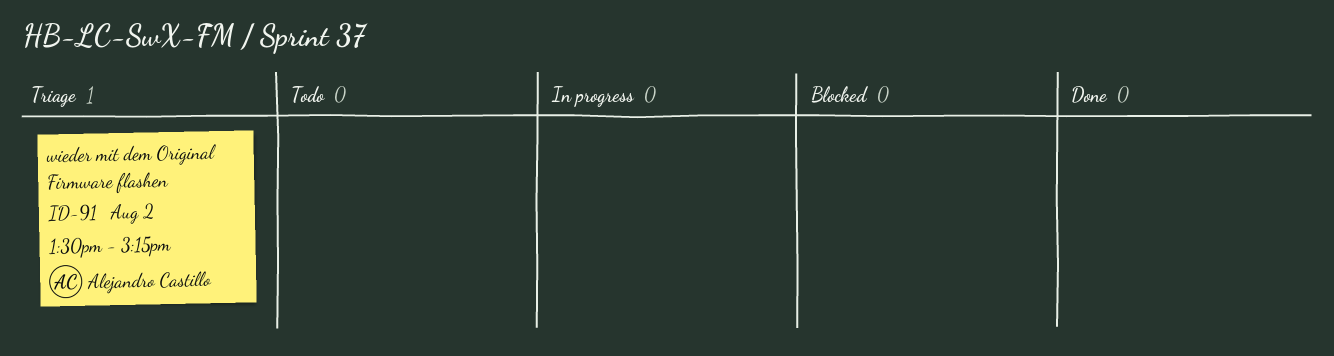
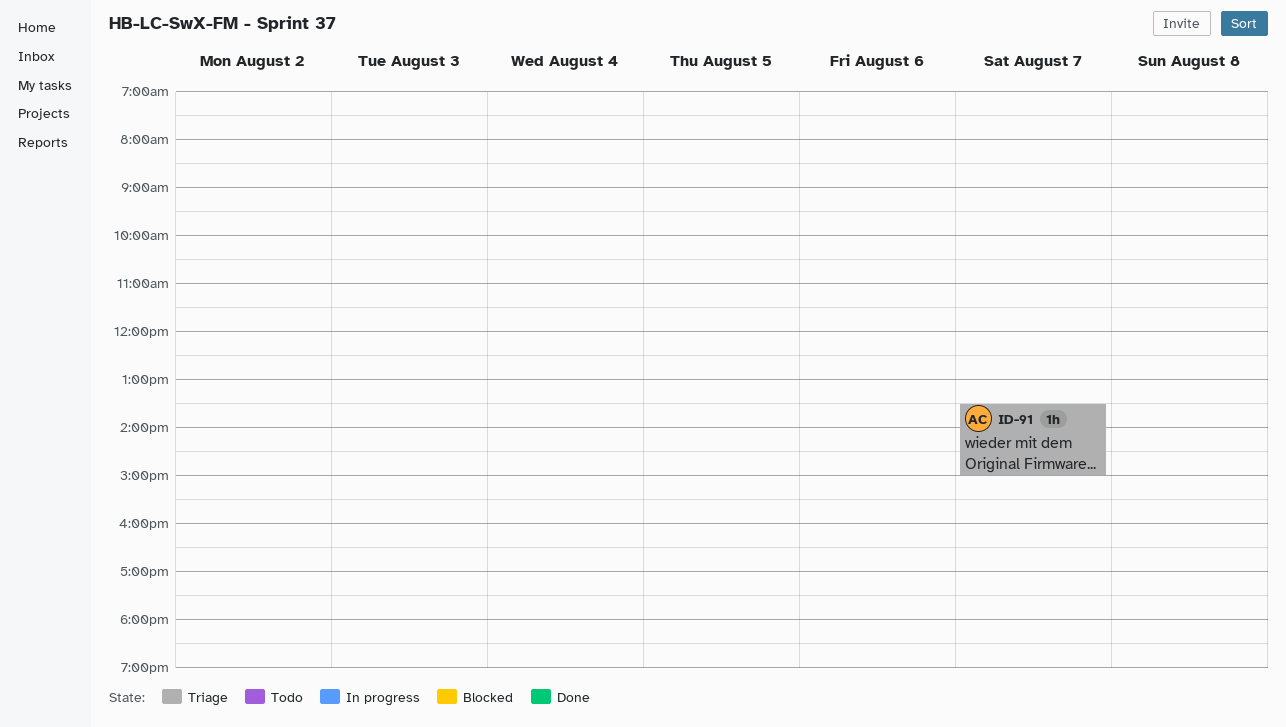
ID-91, day: Aug 2 -> Aug 7
ID-91, ends: 15:15 -> 15:00

